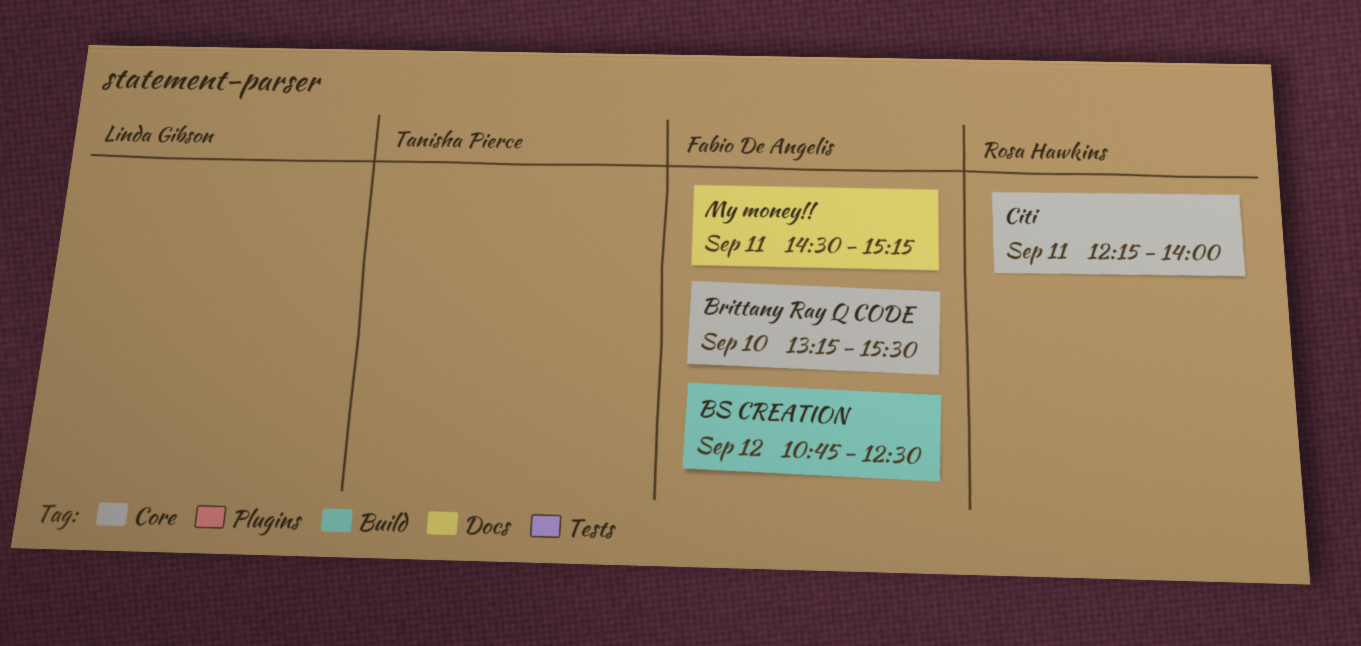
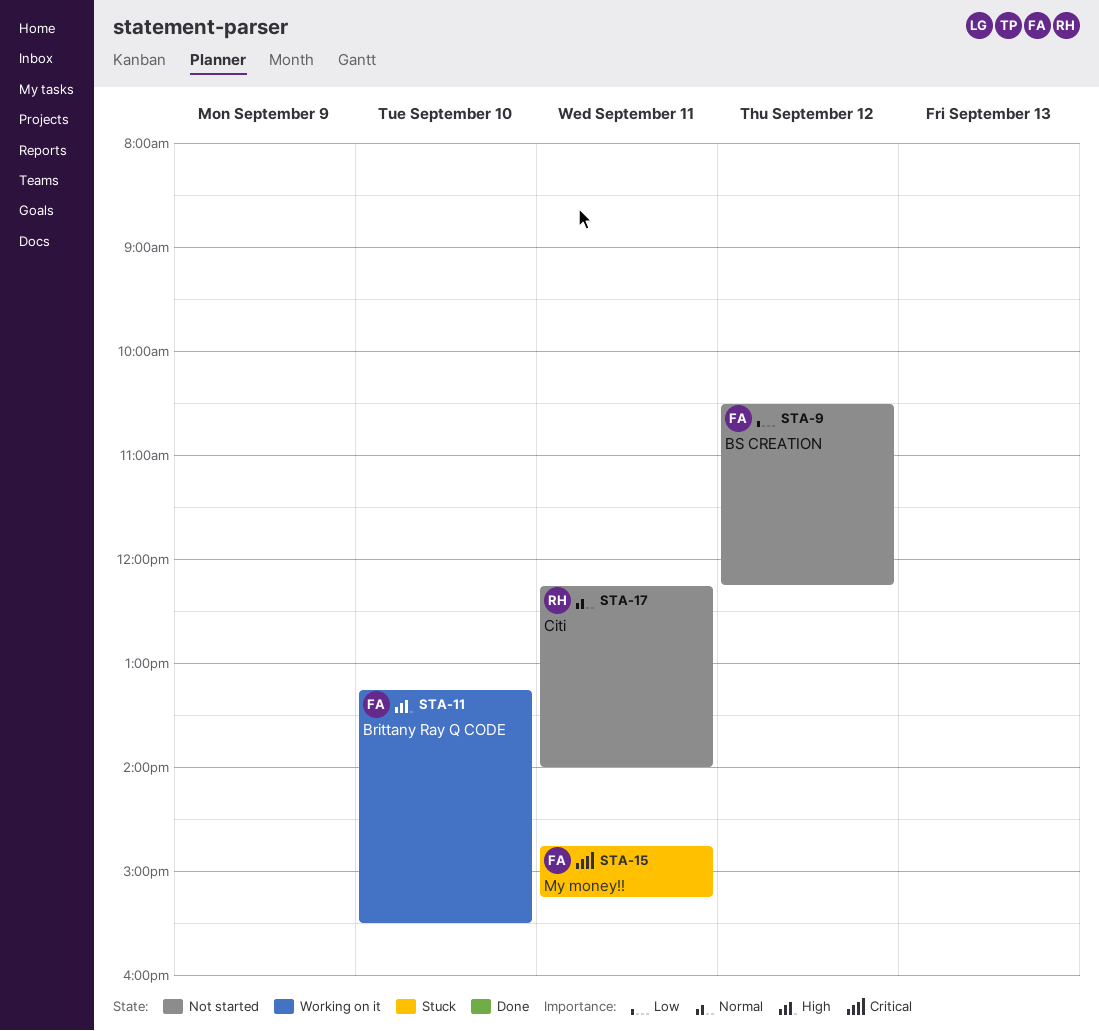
BS CREATION, begins: 10:45 -> 10:30
BS CREATION, ends: 12:30 -> 12:15
My money!!, begins: 14:30 -> 14:45

